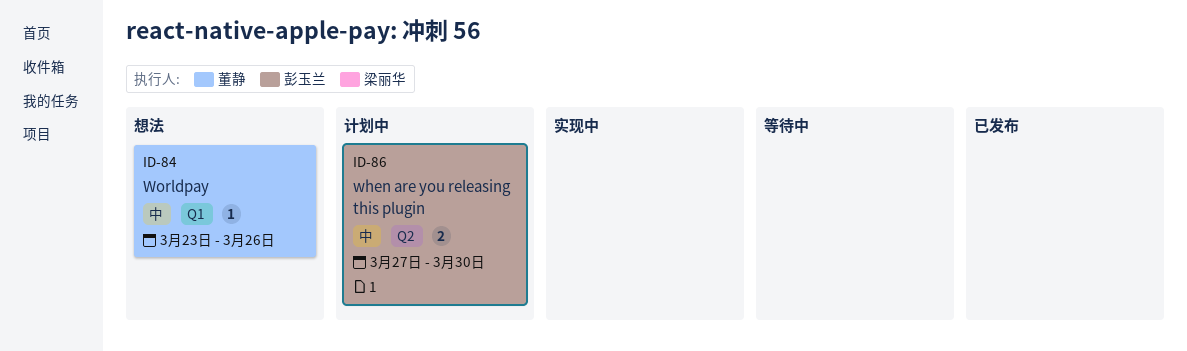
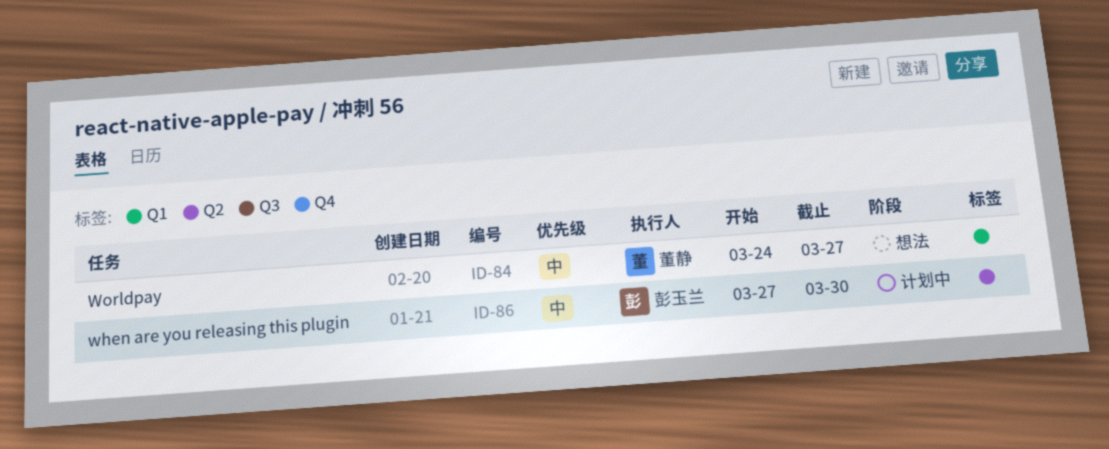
ID-84, start: Mar 23 -> Mar 24
ID-84, due: Mar 26 -> Mar 27

